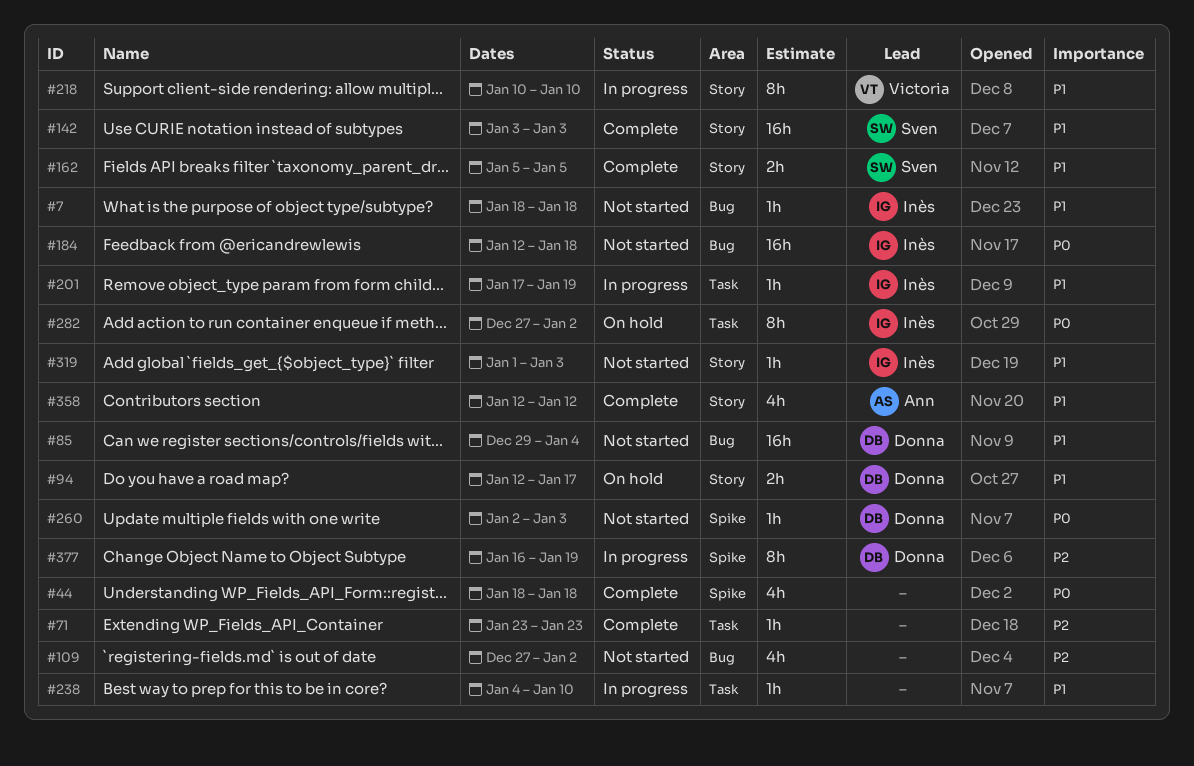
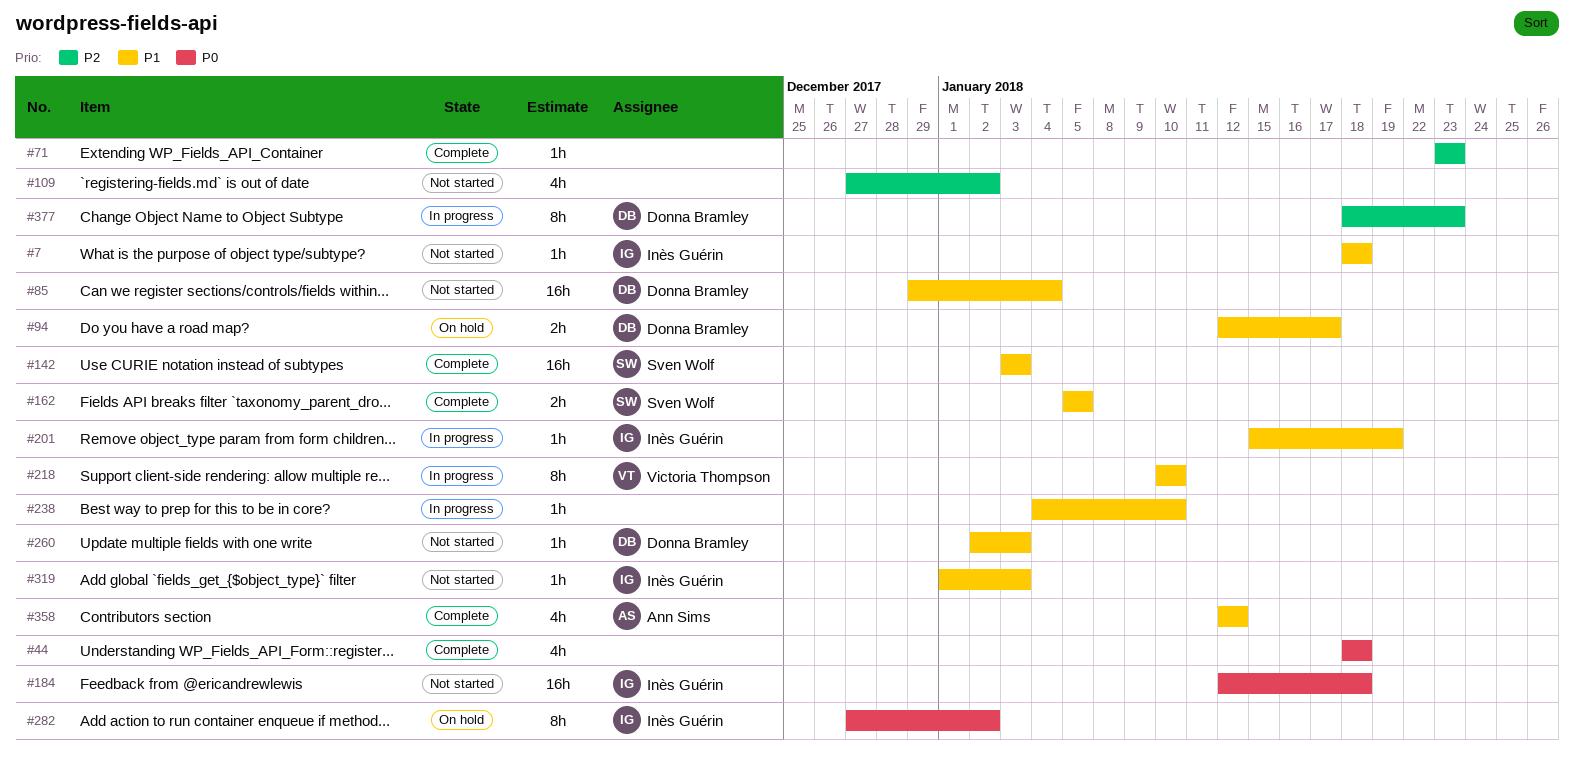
#201, start: Jan 17 -> Jan 15
#260, priority: P0 -> P1
#377, start: Jan 16 -> Jan 18
#377, due: Jan 19 -> Jan 23

